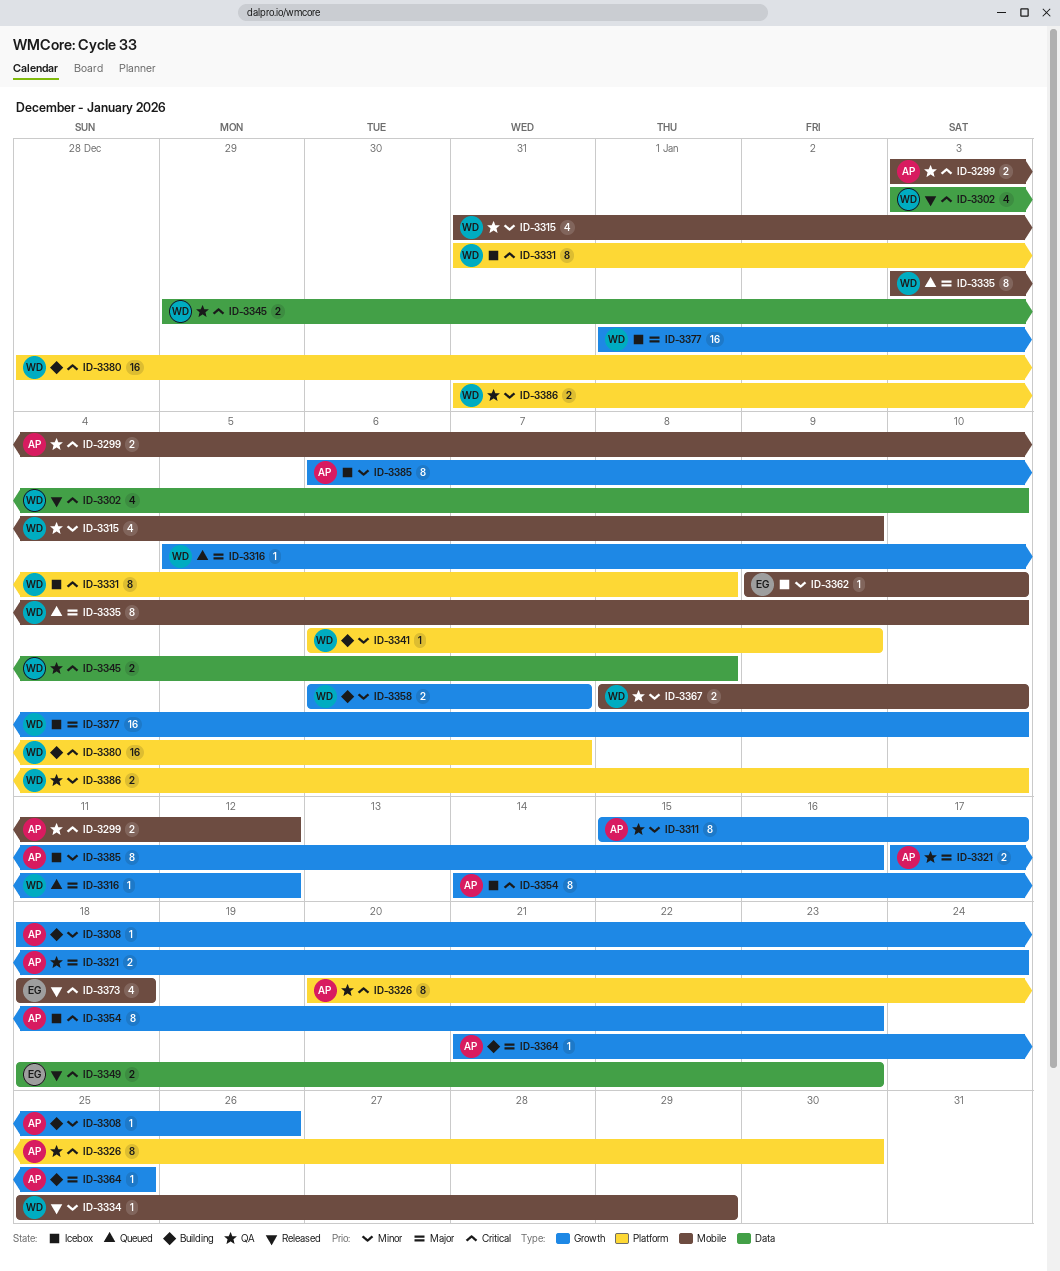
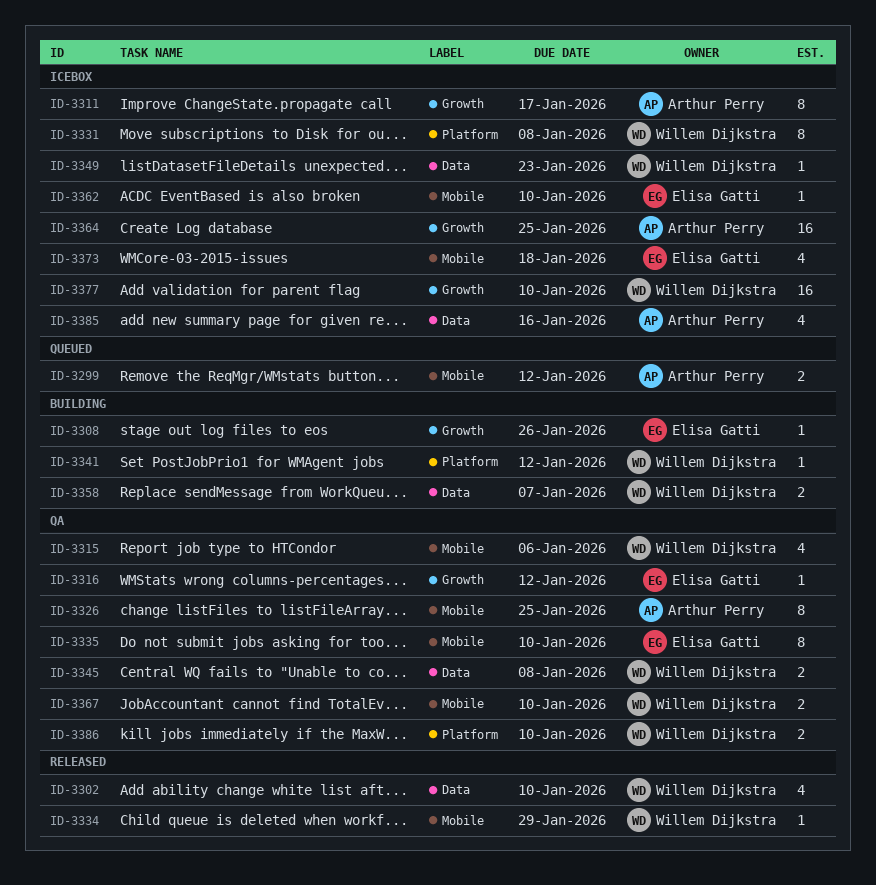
ID-3299, status: QA -> Queued
ID-3308, owner: Arthur Perry -> Elisa Gatti
ID-3311, status: QA -> Icebox
ID-3315, due: Jan 9 -> Jan 6
ID-3316, status: Queued -> QA
ID-3316, owner: Willem Dijkstra -> Elisa Gatti
ID-3321: present -> none
ID-3326, label: Platform -> Mobile
ID-3326, due: Jan 30 -> Jan 25
ID-3335, status: Queued -> QA
ID-3335, owner: Willem Dijkstra -> Elisa Gatti
ID-3341, due: Jan 9 -> Jan 12
ID-3349, status: Released -> Icebox
ID-3349, owner: Elisa Gatti -> Willem Dijkstra
ID-3349, estimate: 2 -> 1
ID-3354: present -> none
ID-3358, label: Growth -> Data
ID-3364, status: Building -> Icebox
ID-3364, estimate: 1 -> 16
ID-3373, status: Released -> Icebox
ID-3380: present -> none
ID-3385, label: Growth -> Data
ID-3385, estimate: 8 -> 4

